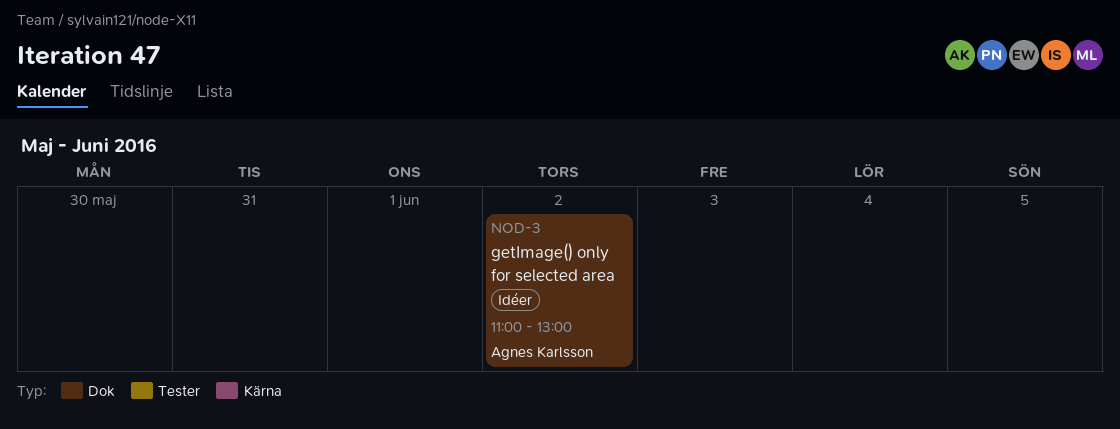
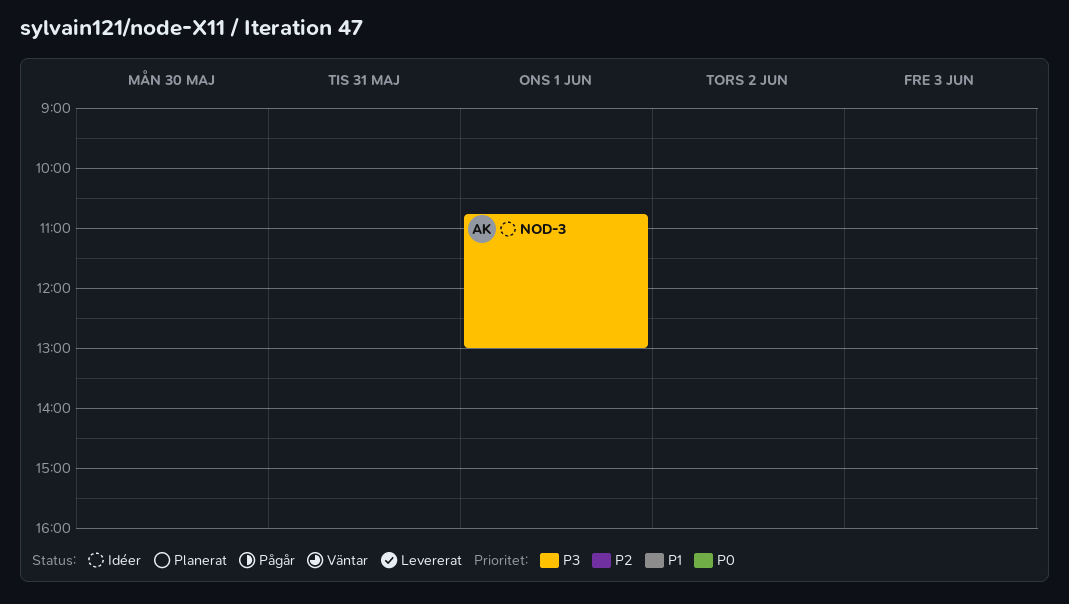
NOD-3, day: Jun 2 -> Jun 1
NOD-3, begins: 11:00 -> 10:45

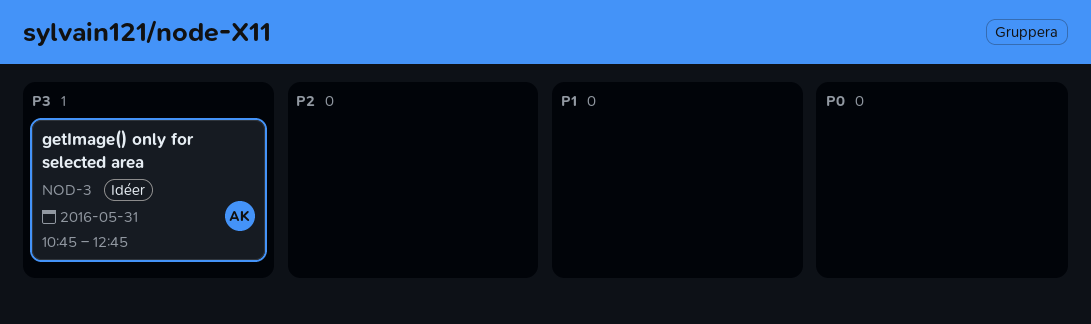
NOD-3, day: Jun 1 -> May 31
NOD-3, ends: 13:00 -> 12:45

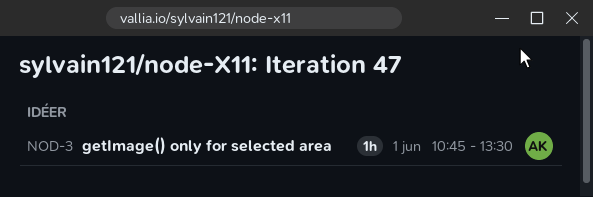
NOD-3, day: May 31 -> Jun 1
NOD-3, ends: 12:45 -> 13:30

